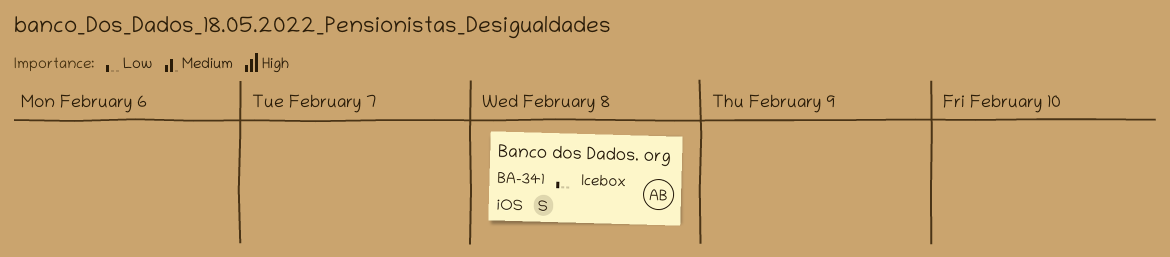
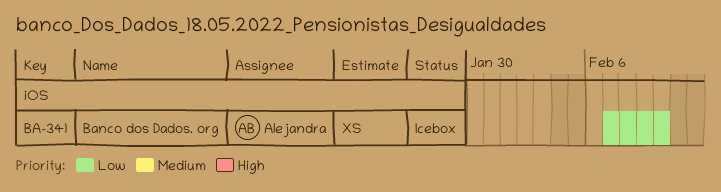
BA-341, estimate: S -> XS
BA-341, due: Feb 8 -> Feb 10

